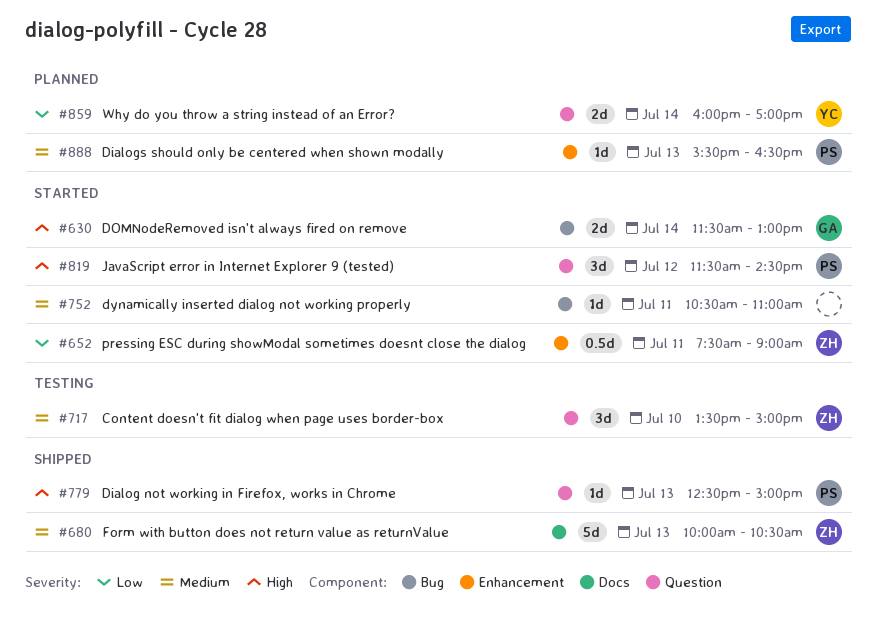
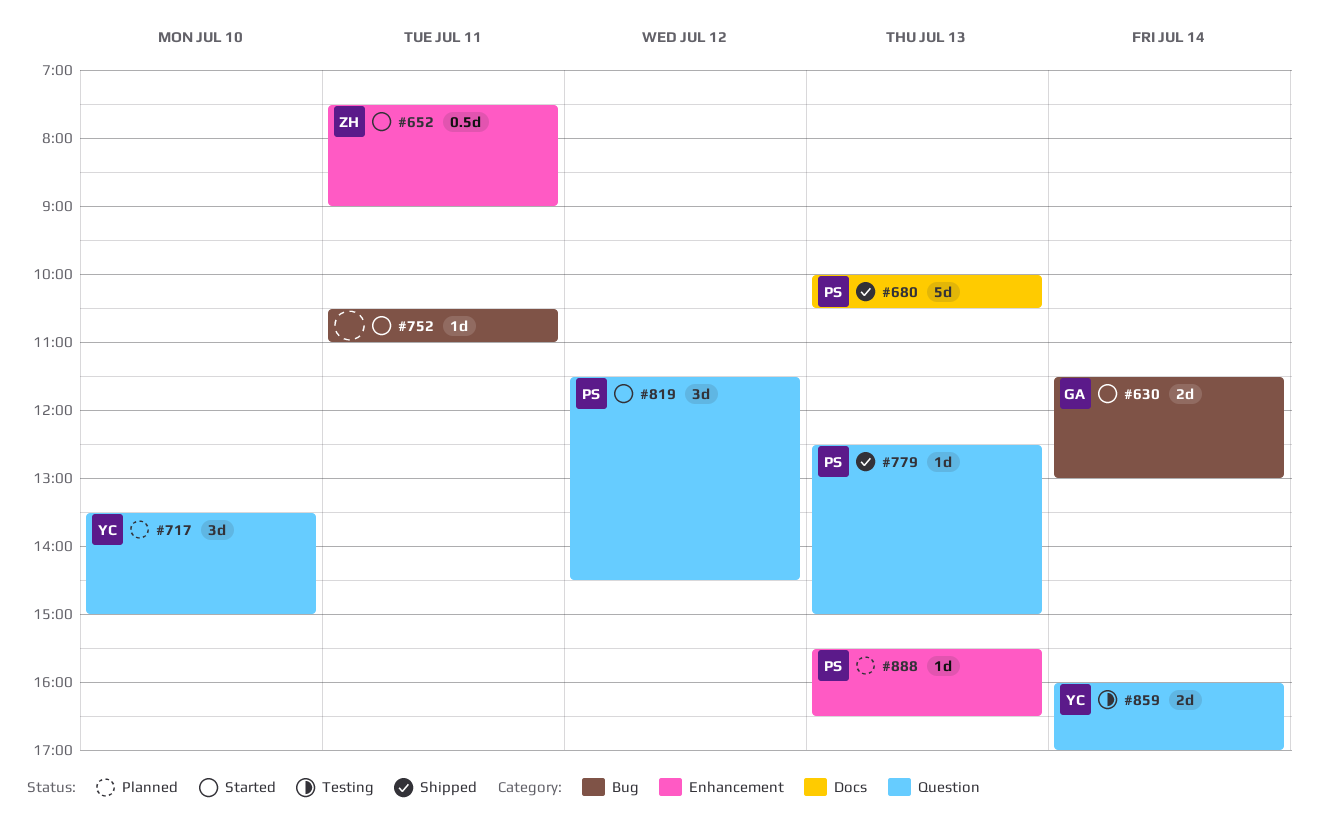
#680, owner: ZH -> PS
#717, status: Testing -> Planned
#717, owner: ZH -> YC
#859, status: Planned -> Testing

